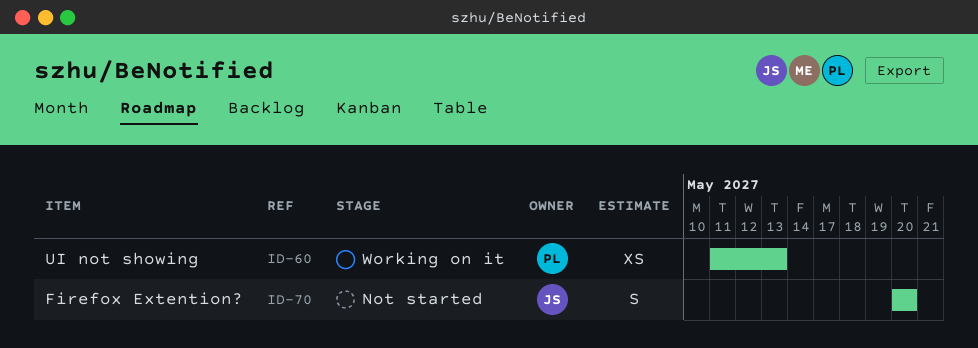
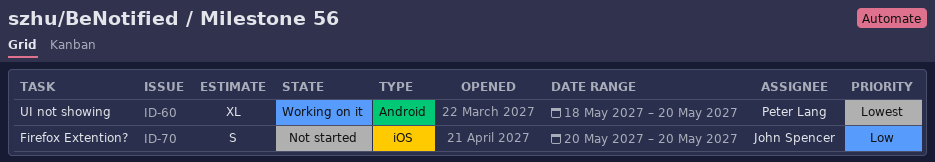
ID-60, estimate: XS -> XL
ID-60, start: May 11 -> May 18
ID-60, due: May 13 -> May 20

